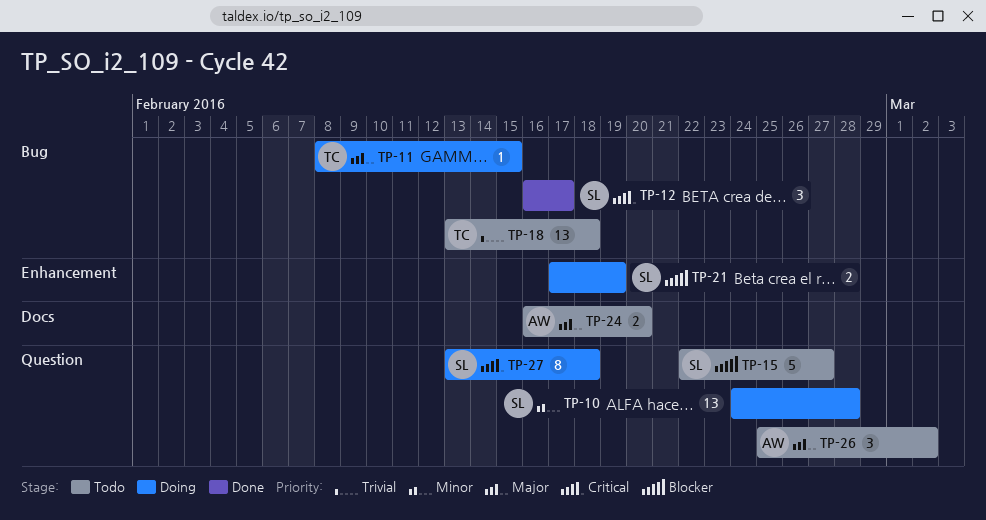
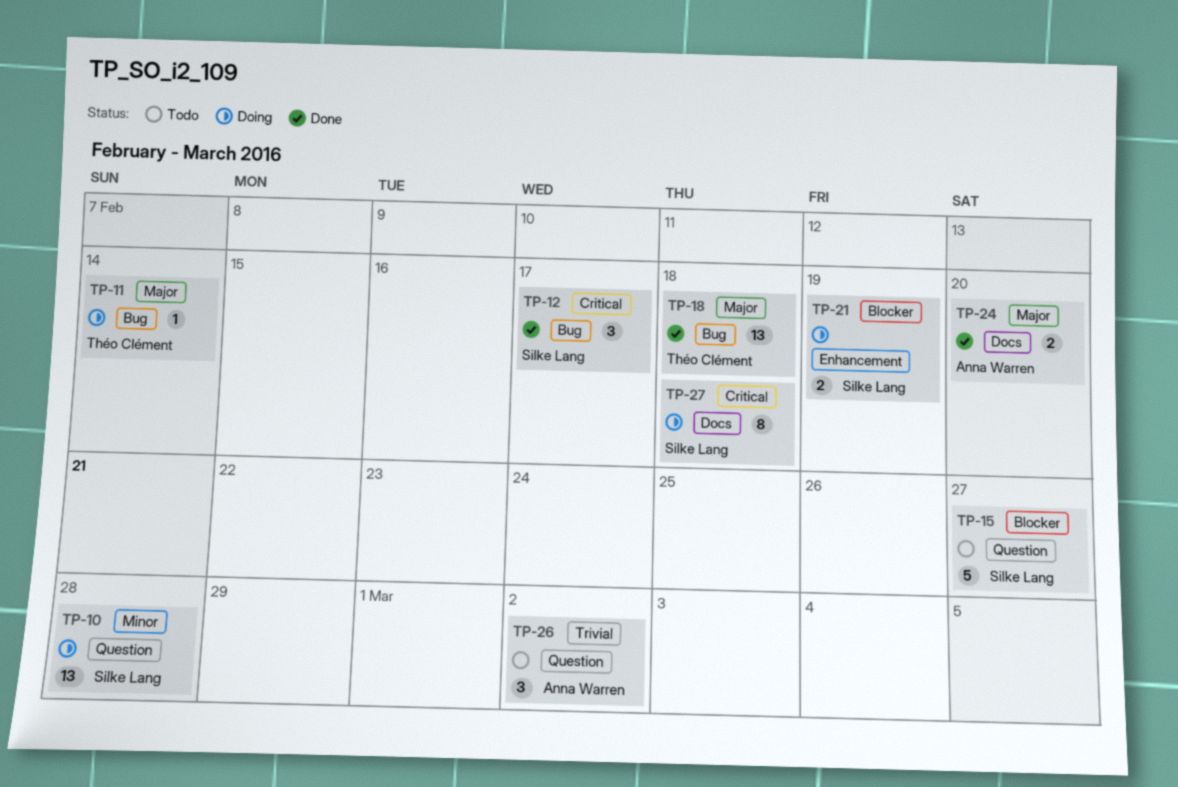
TP-11, due: Feb 15 -> Feb 14
TP-18, status: Todo -> Done
TP-18, priority: Trivial -> Major
TP-24, status: Todo -> Done
TP-26, priority: Major -> Trivial
TP-27, label: Question -> Docs

